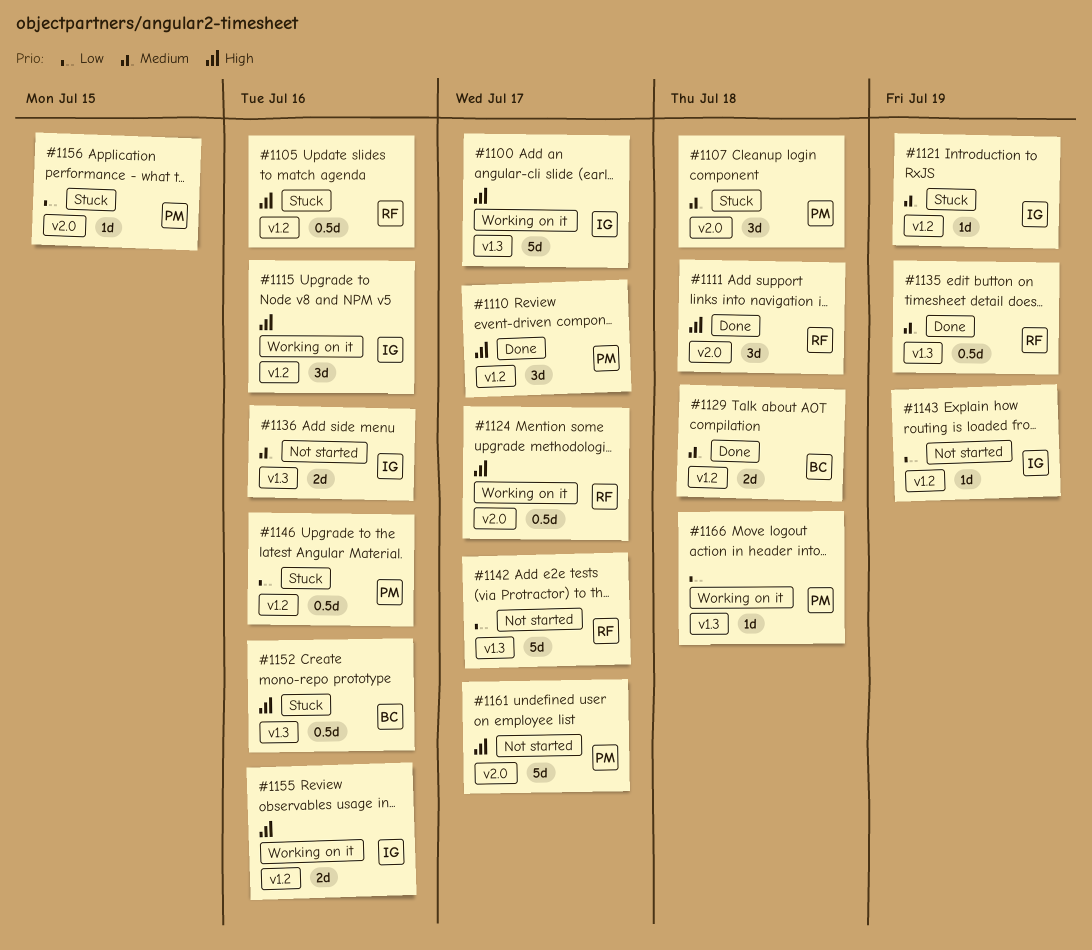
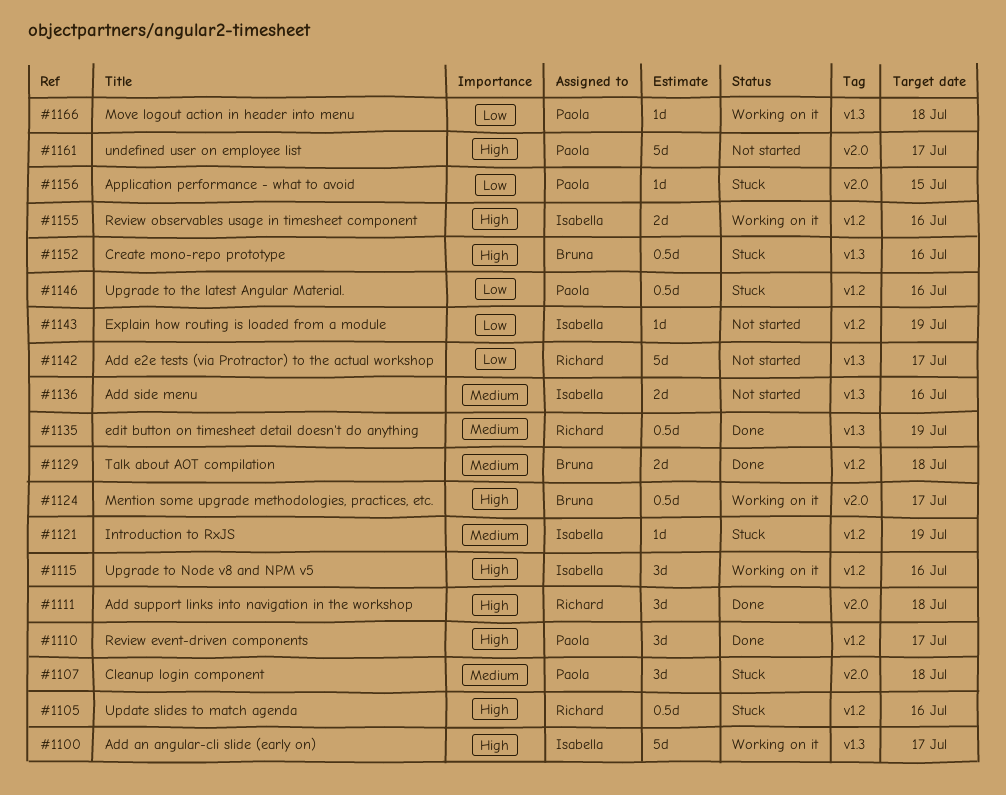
#1124, owner: Richard -> Bruna

